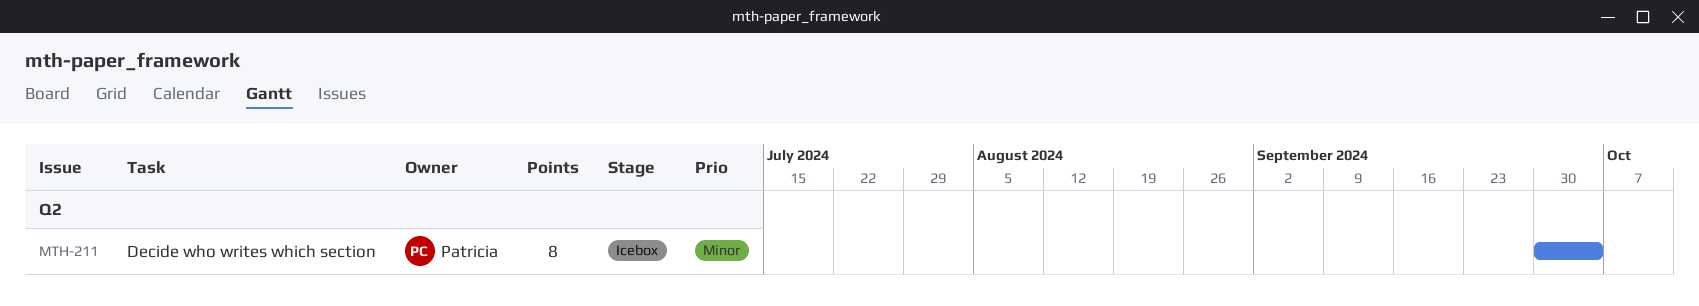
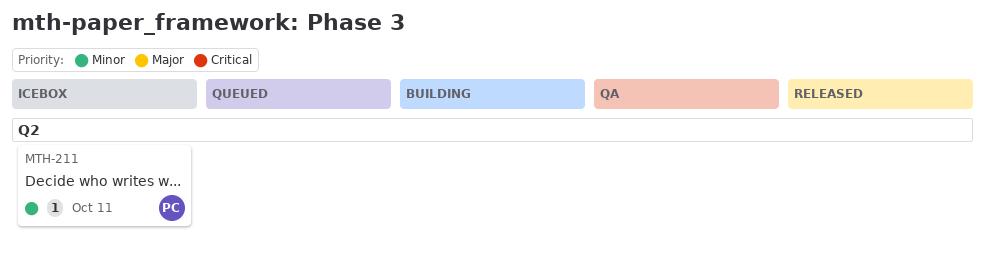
MTH-211, estimate: 8 -> 1
MTH-211, due: Oct 4 -> Oct 11

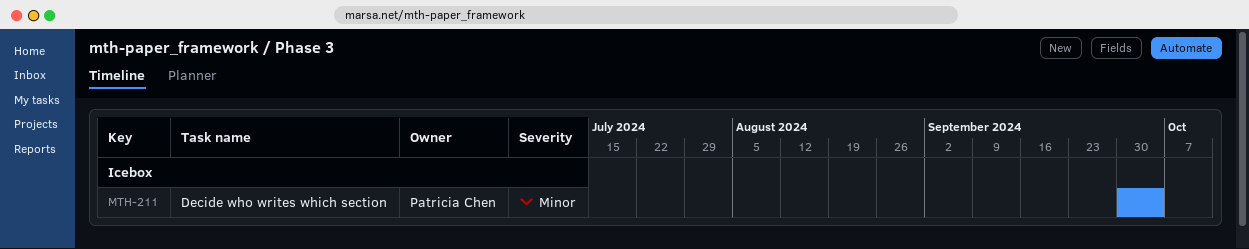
MTH-211, due: Oct 11 -> Oct 4

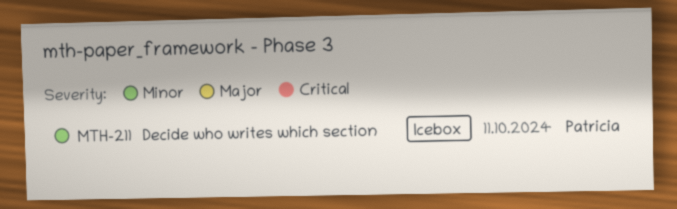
MTH-211, due: Oct 4 -> Oct 11

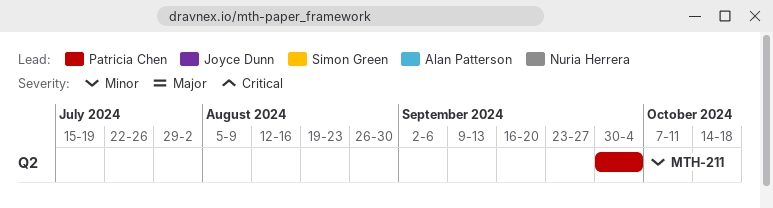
MTH-211, due: Oct 11 -> Oct 4

